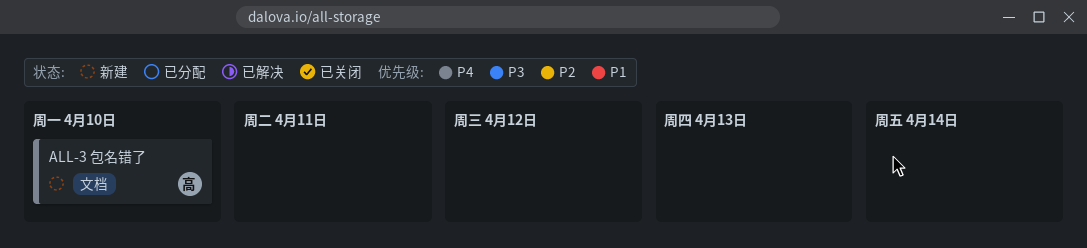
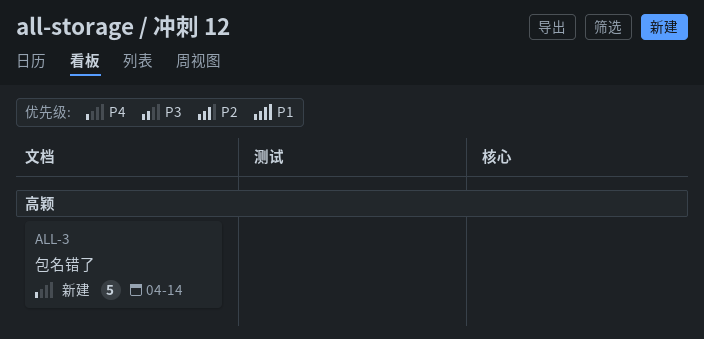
ALL-3, due: Apr 10 -> Apr 14

